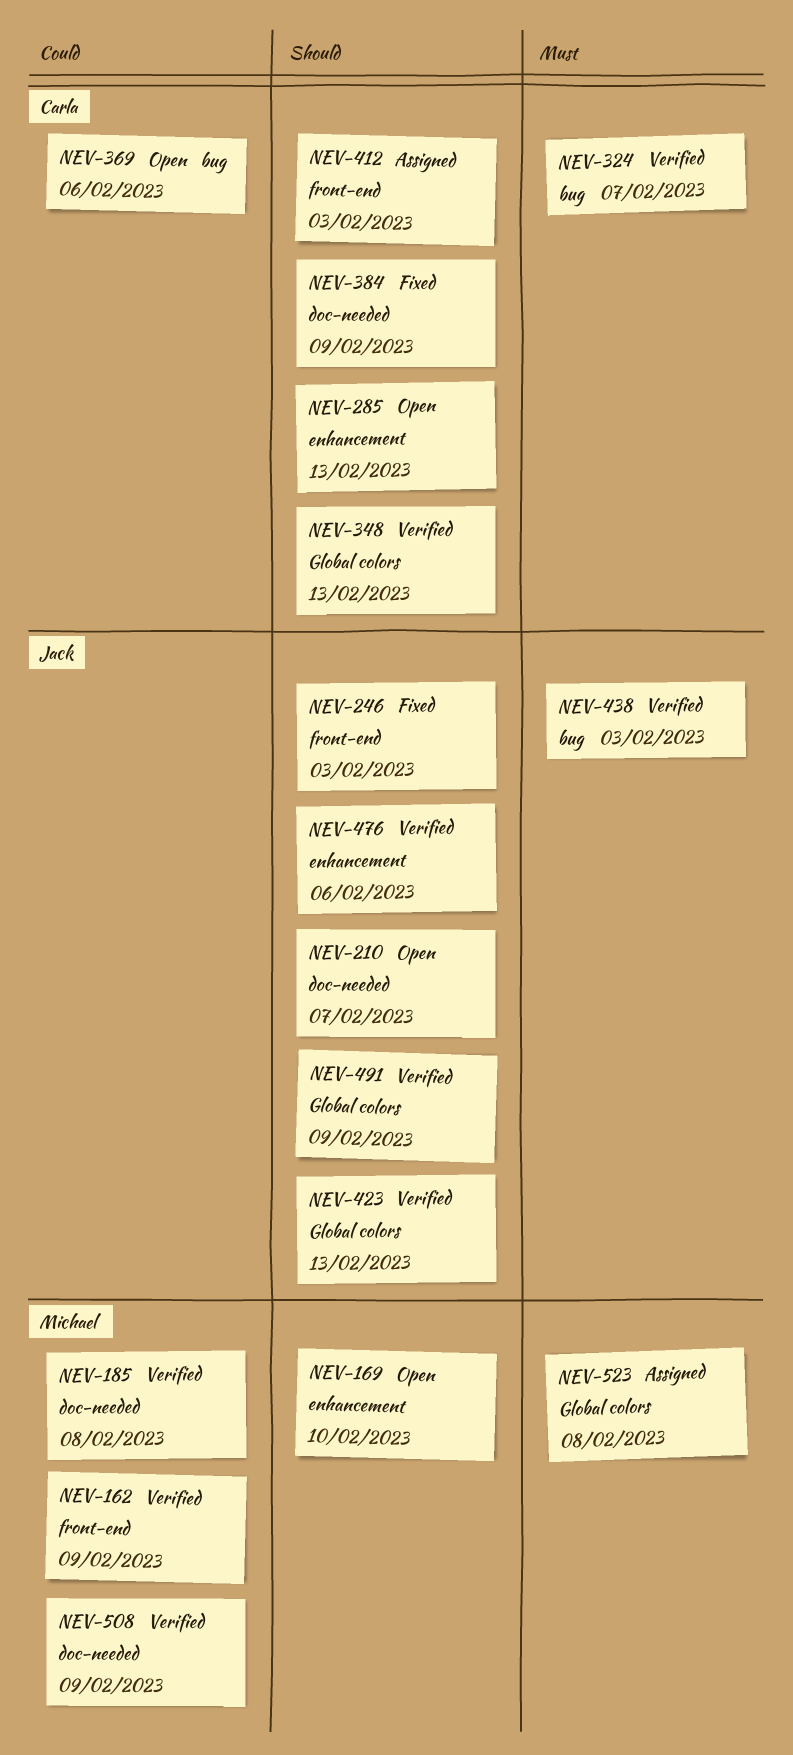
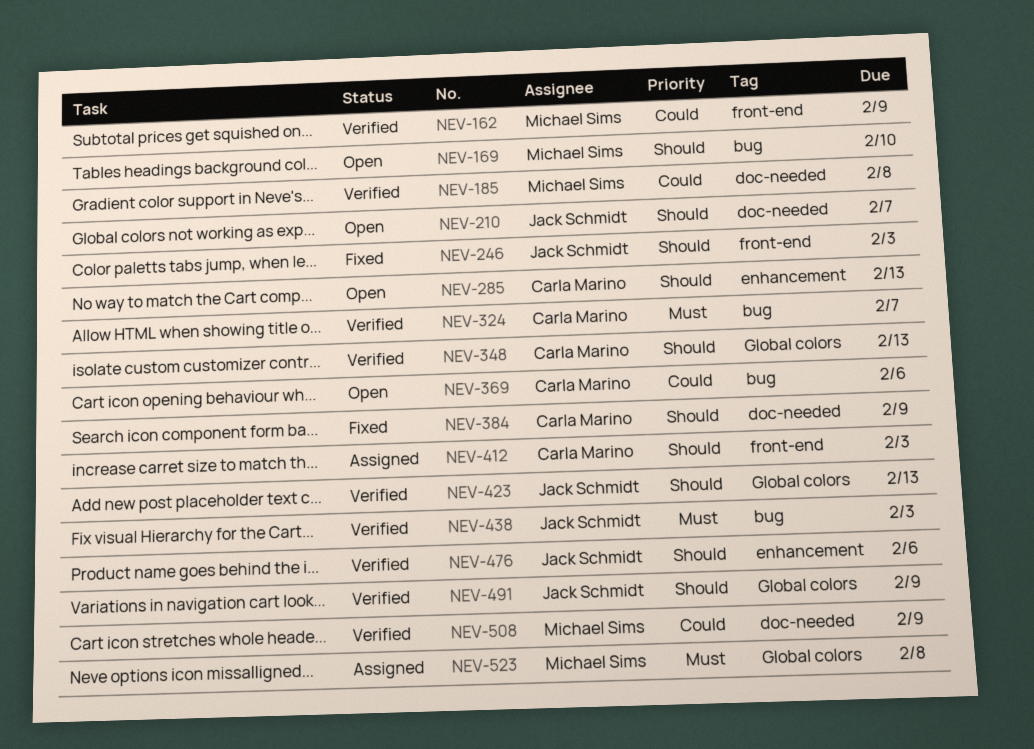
NEV-169, label: enhancement -> bug

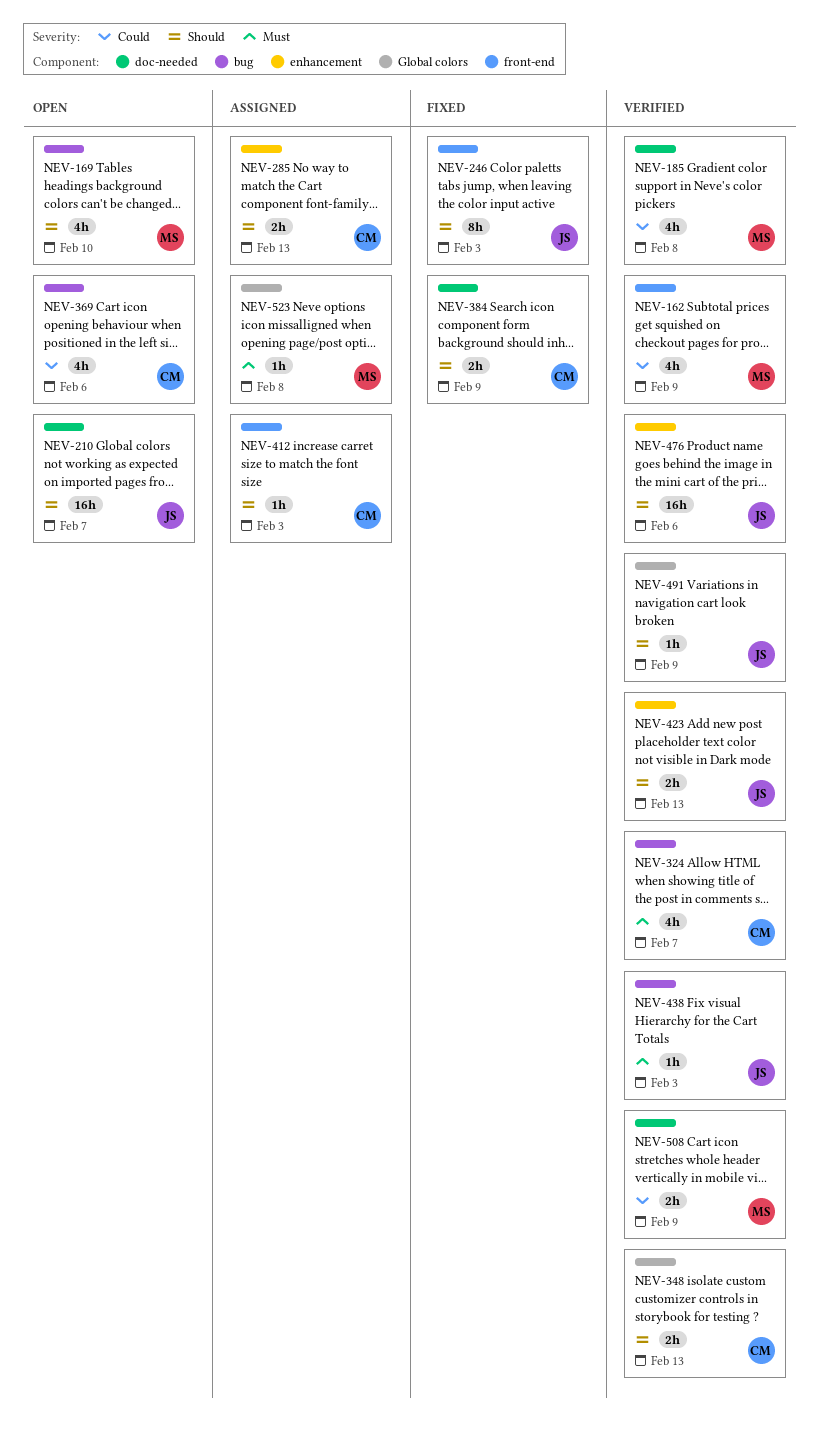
NEV-285, status: Open -> Assigned
NEV-423, label: Global colors -> enhancement

